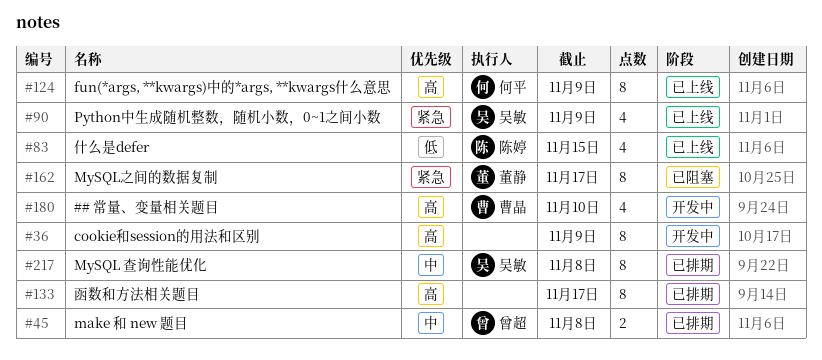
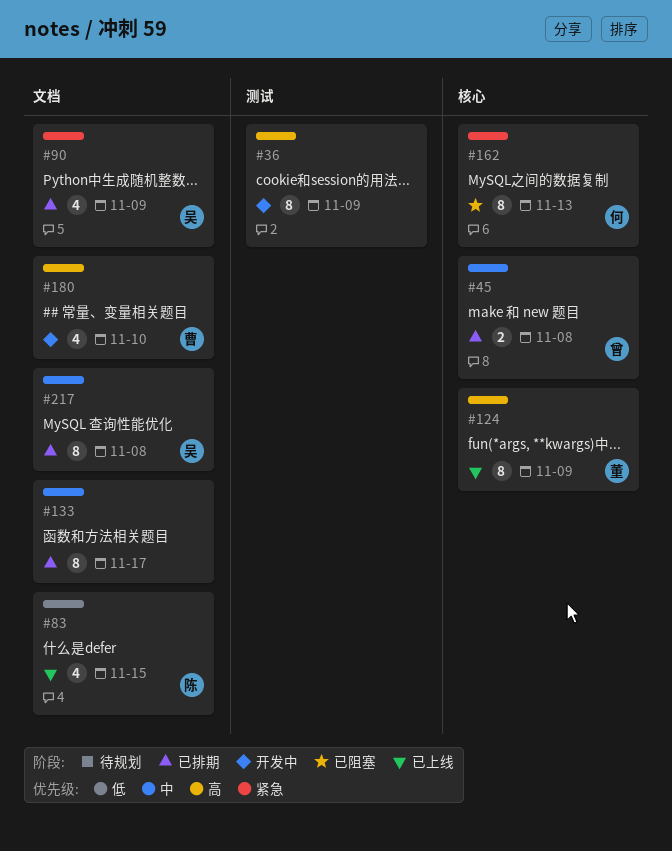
#90, status: 已上线 -> 已排期
#124, owner: 何平 -> 董静
#133, priority: 高 -> 中
#162, owner: 董静 -> 何平
#162, due: Nov 17 -> Nov 13

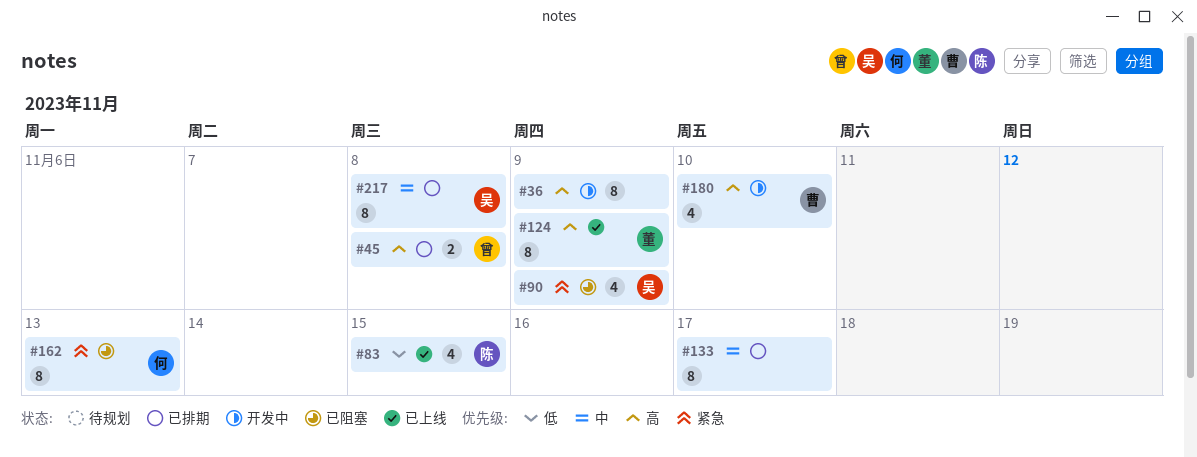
#45, priority: 中 -> 高
#90, status: 已排期 -> 已阻塞

